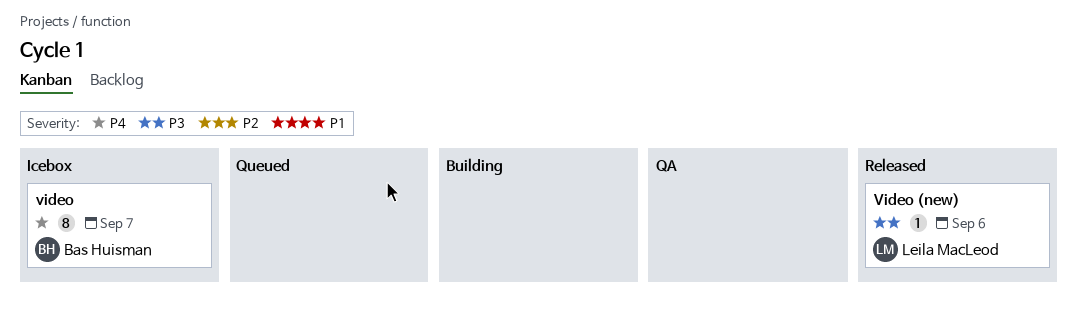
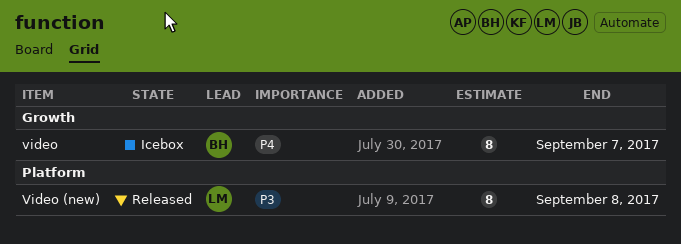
Video (new), estimate: 1 -> 8
Video (new), due: Sep 6 -> Sep 8

